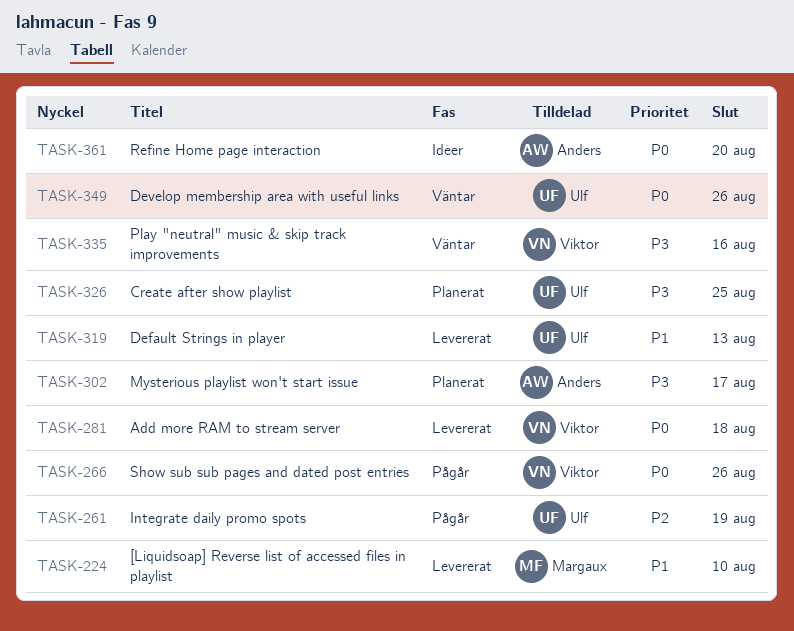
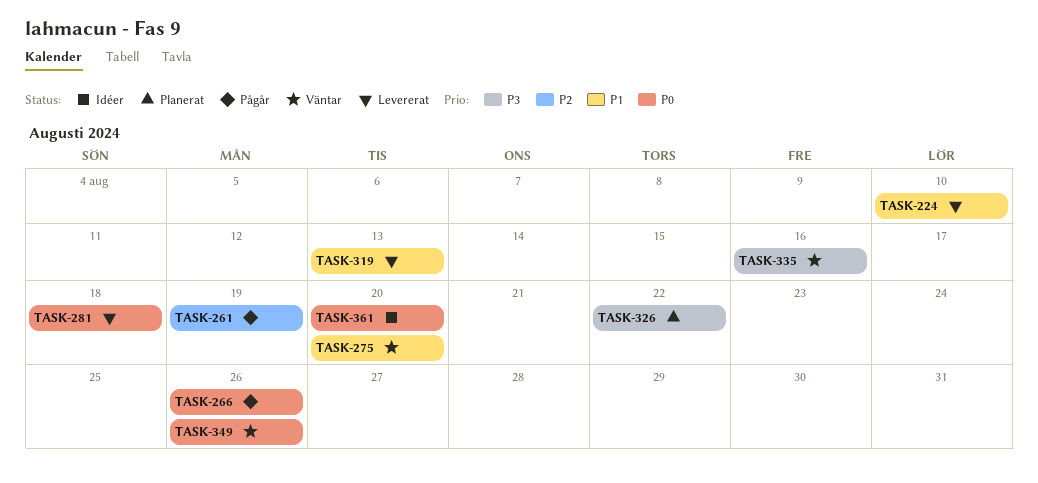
TASK-275: none -> present
TASK-302: present -> none
TASK-326, due: Aug 25 -> Aug 22

